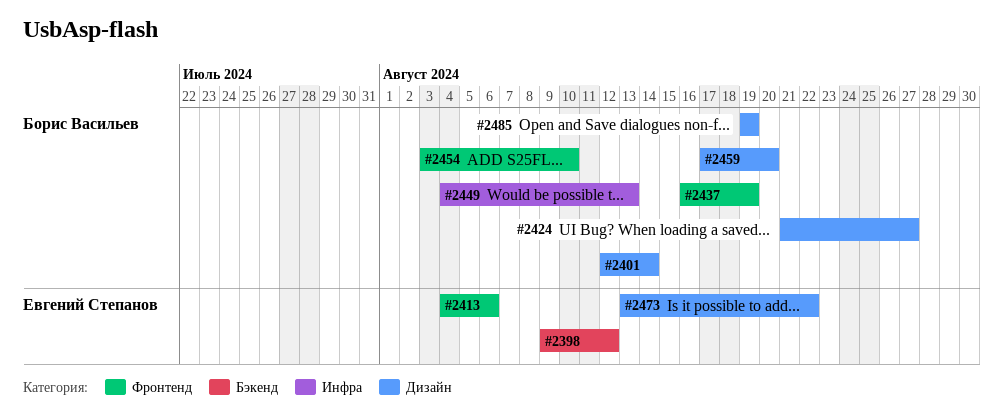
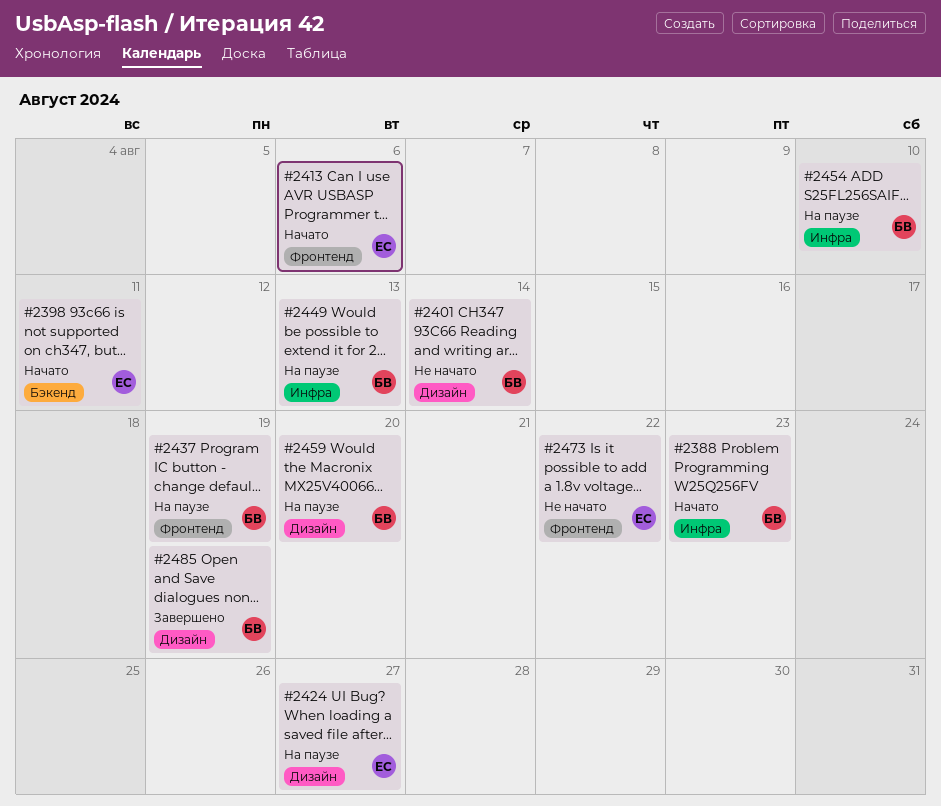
#2388: none -> present
#2398, due: Aug 12 -> Aug 11
#2424, owner: Борис Васильев -> Евгений Степанов
#2454, label: Фронтенд -> Инфра
#2473, label: Дизайн -> Фронтенд

